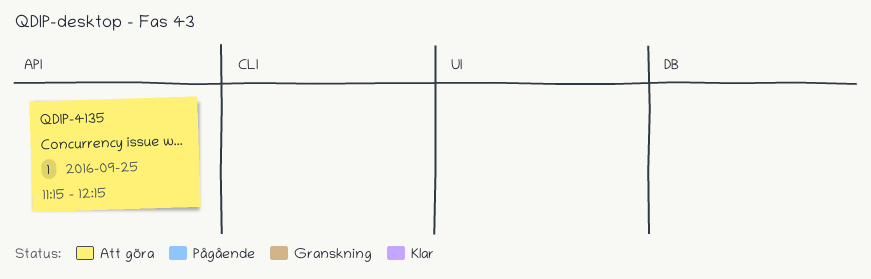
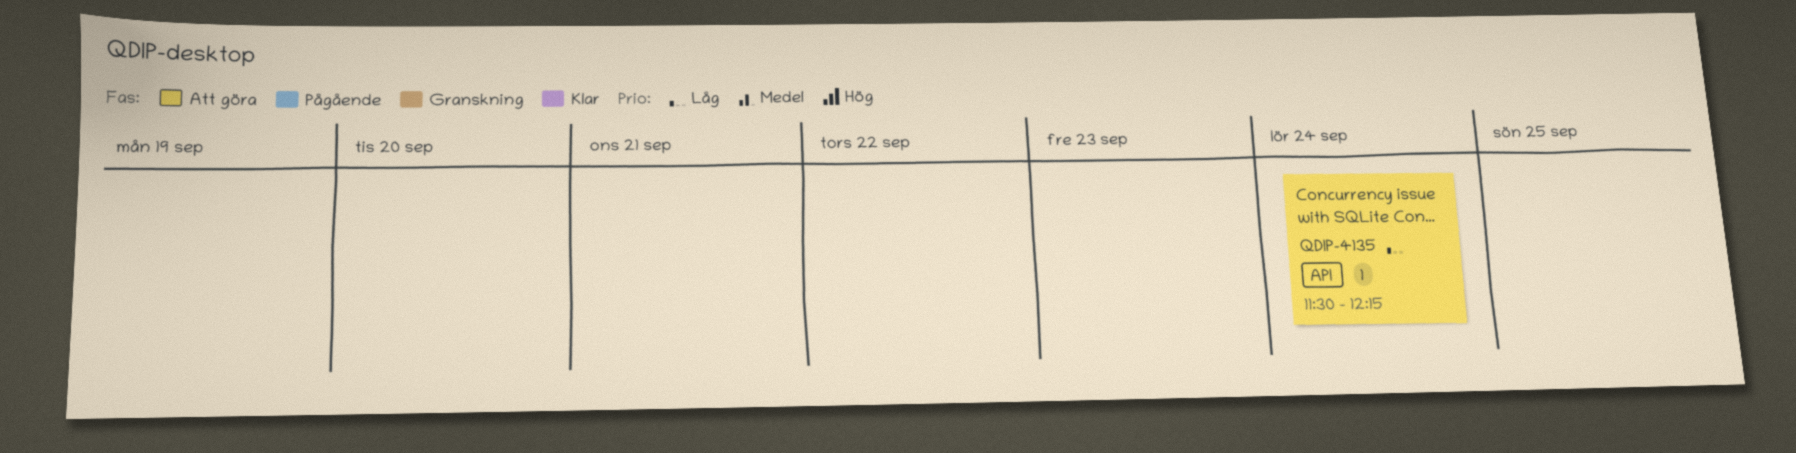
QDIP-4135, day: Sep 25 -> Sep 24
QDIP-4135, begins: 11:15 -> 11:30

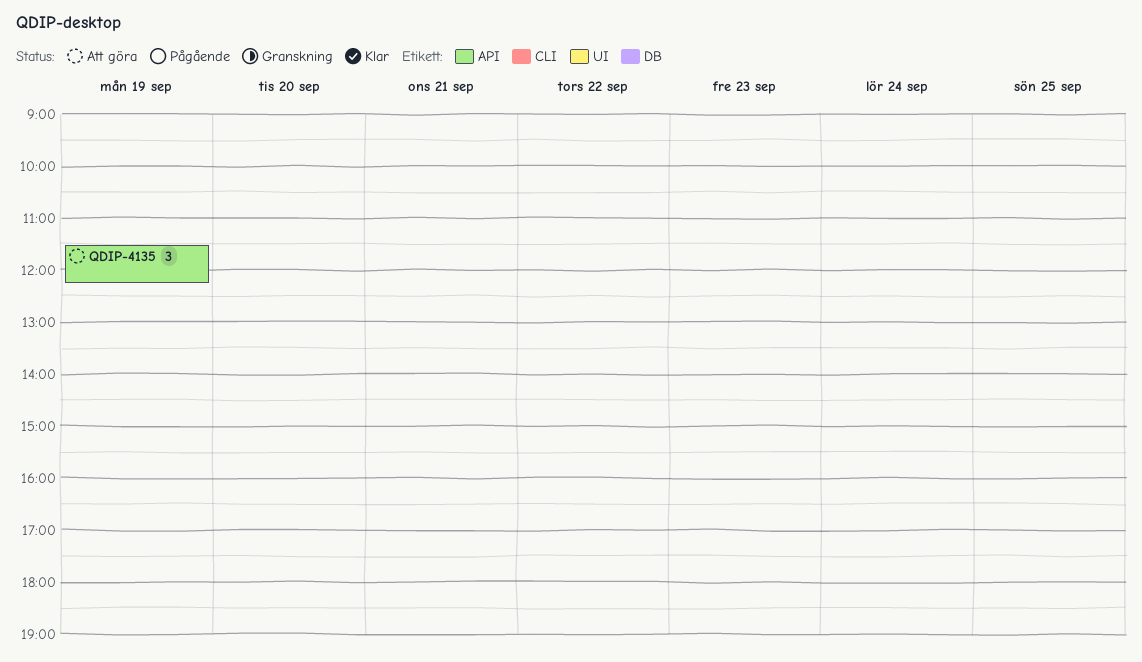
QDIP-4135, estimate: 1 -> 3
QDIP-4135, day: Sep 24 -> Sep 19

